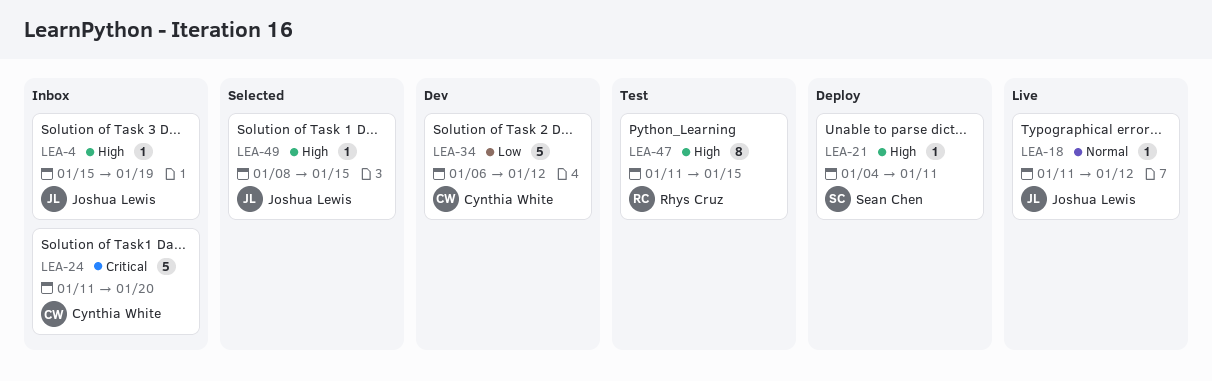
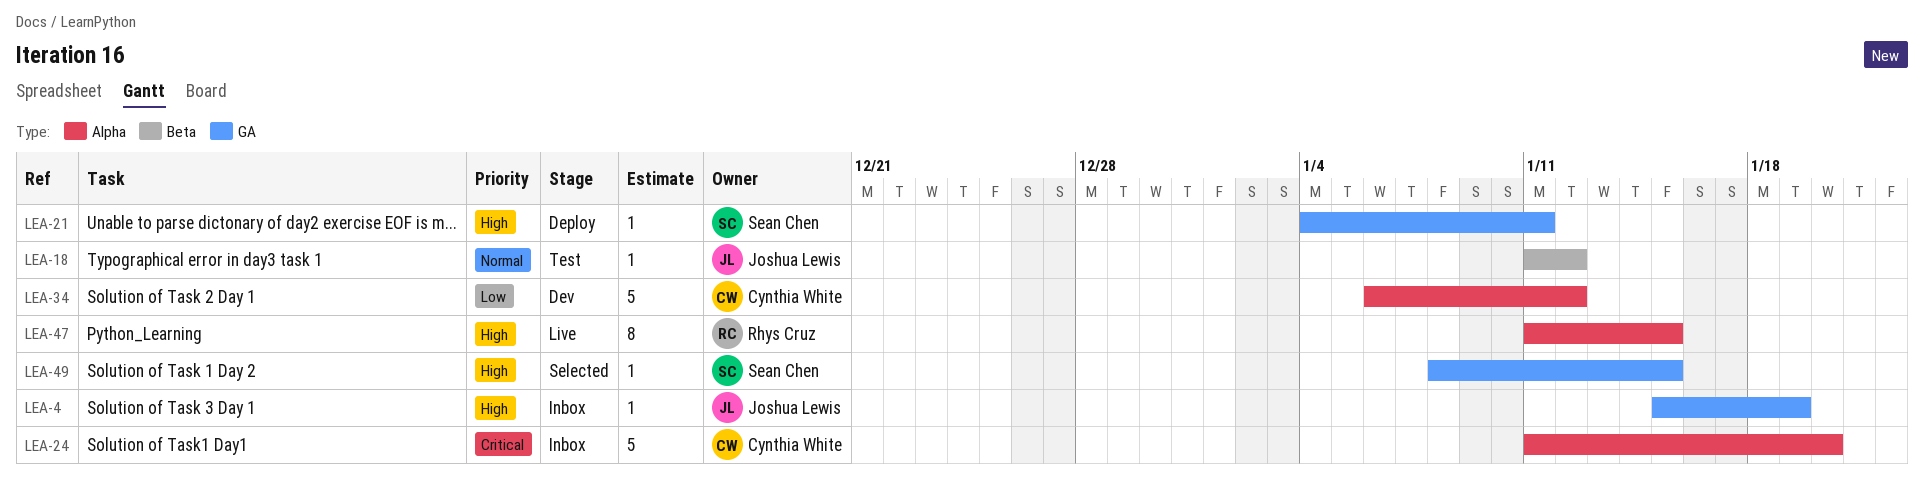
LEA-18, status: Live -> Test
LEA-47, status: Test -> Live
LEA-49, owner: Joshua Lewis -> Sean Chen

